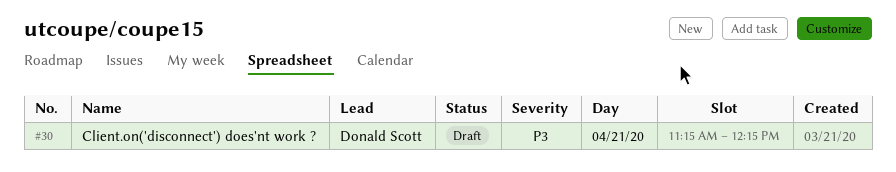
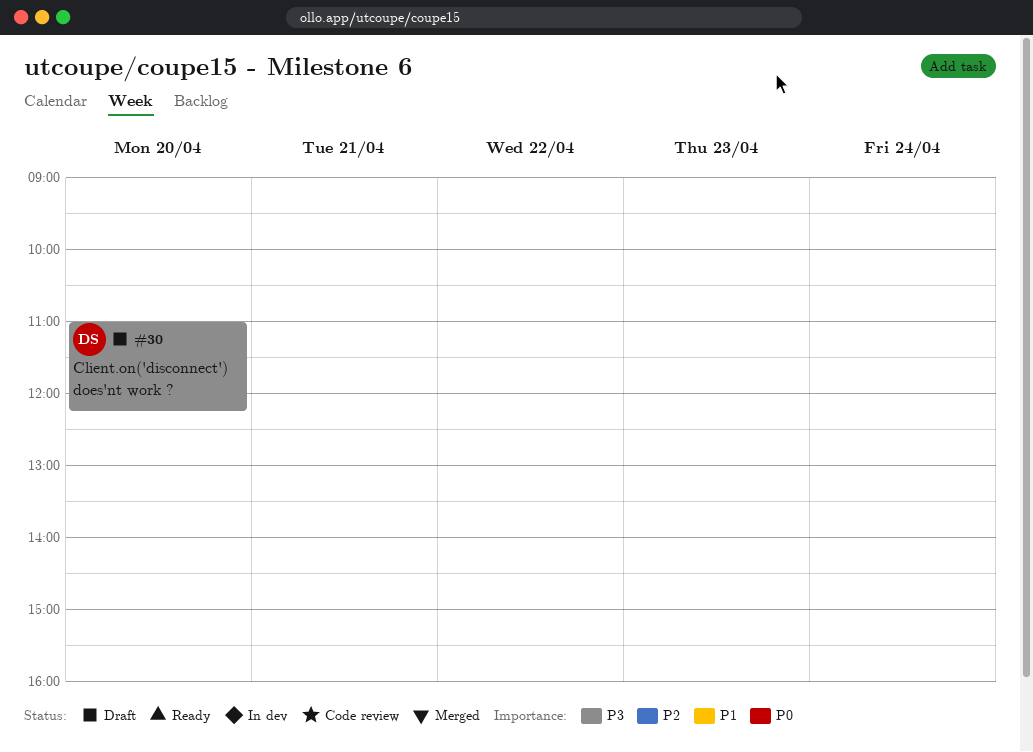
#30, day: Apr 21 -> Apr 20
#30, begins: 11:15 -> 11:00

